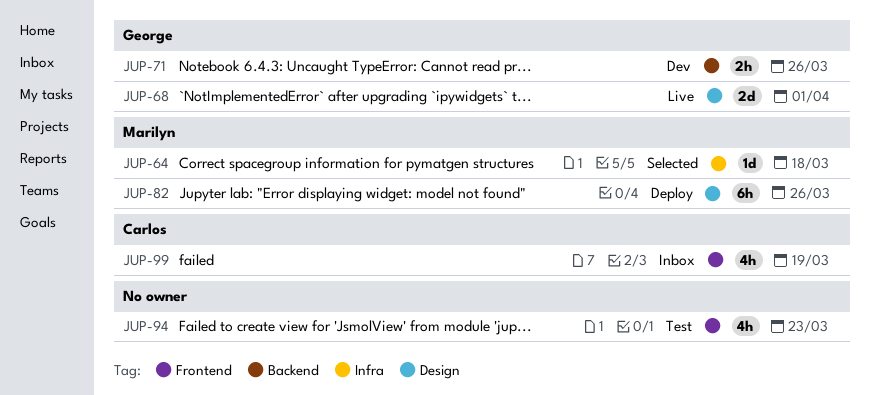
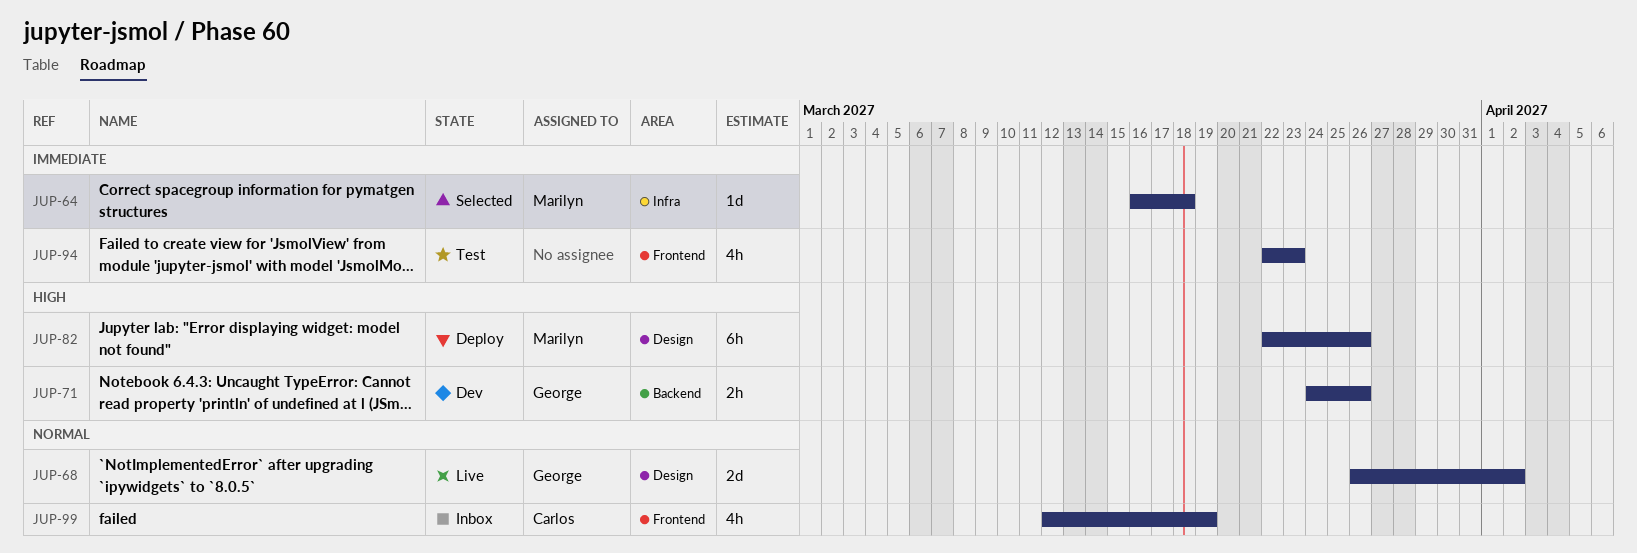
JUP-68, due: Apr 1 -> Apr 2

